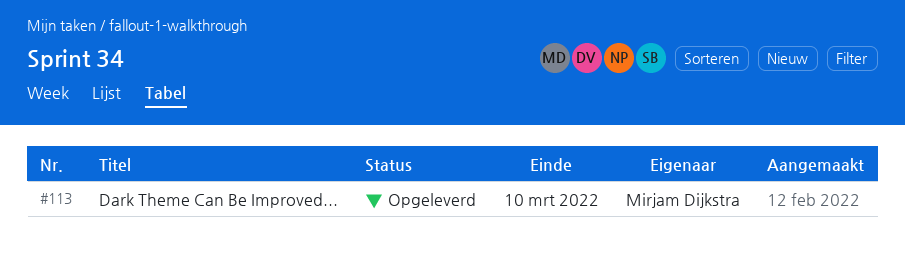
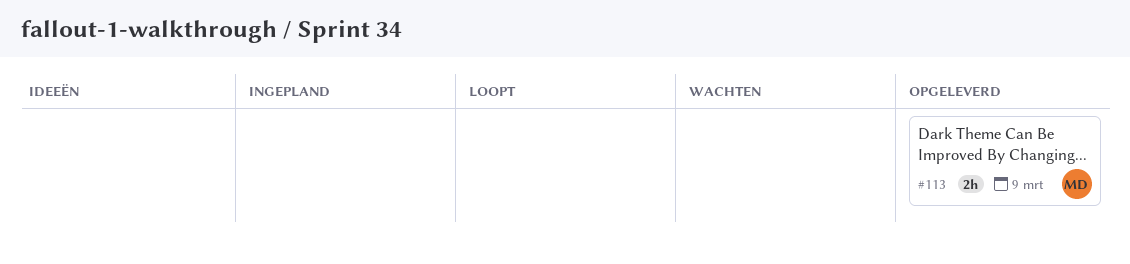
#113, due: Mar 10 -> Mar 9

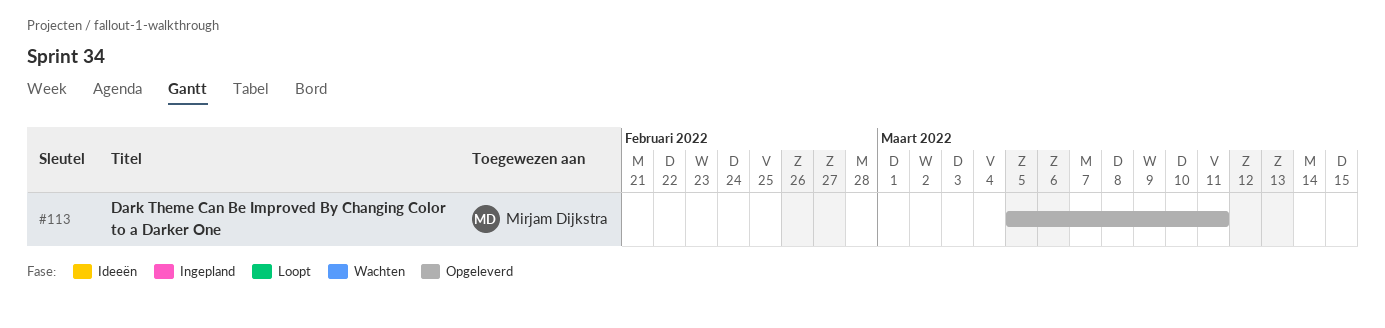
#113, due: Mar 9 -> Mar 11

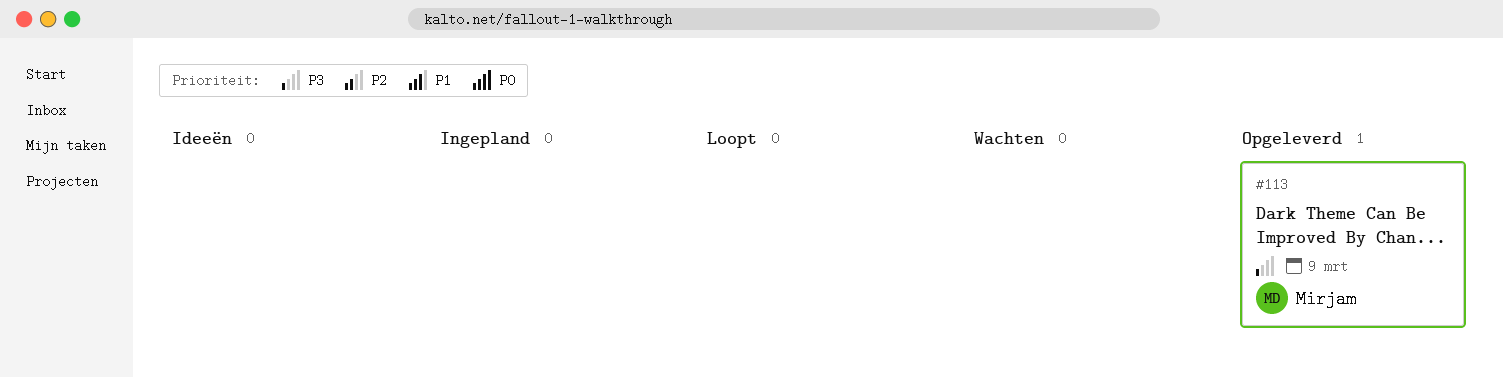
#113, due: Mar 11 -> Mar 9

